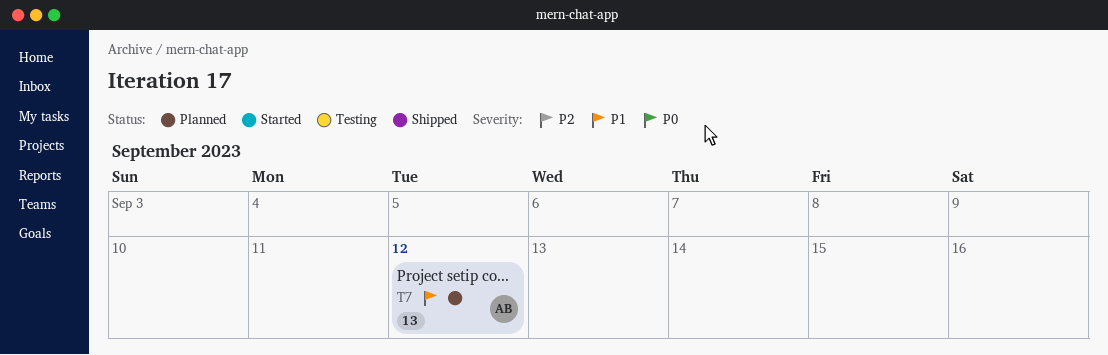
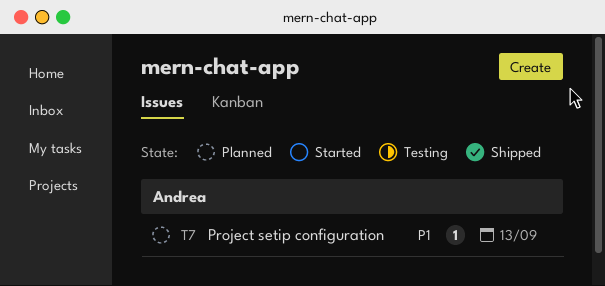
T7, estimate: 13 -> 1
T7, due: Sep 12 -> Sep 13

